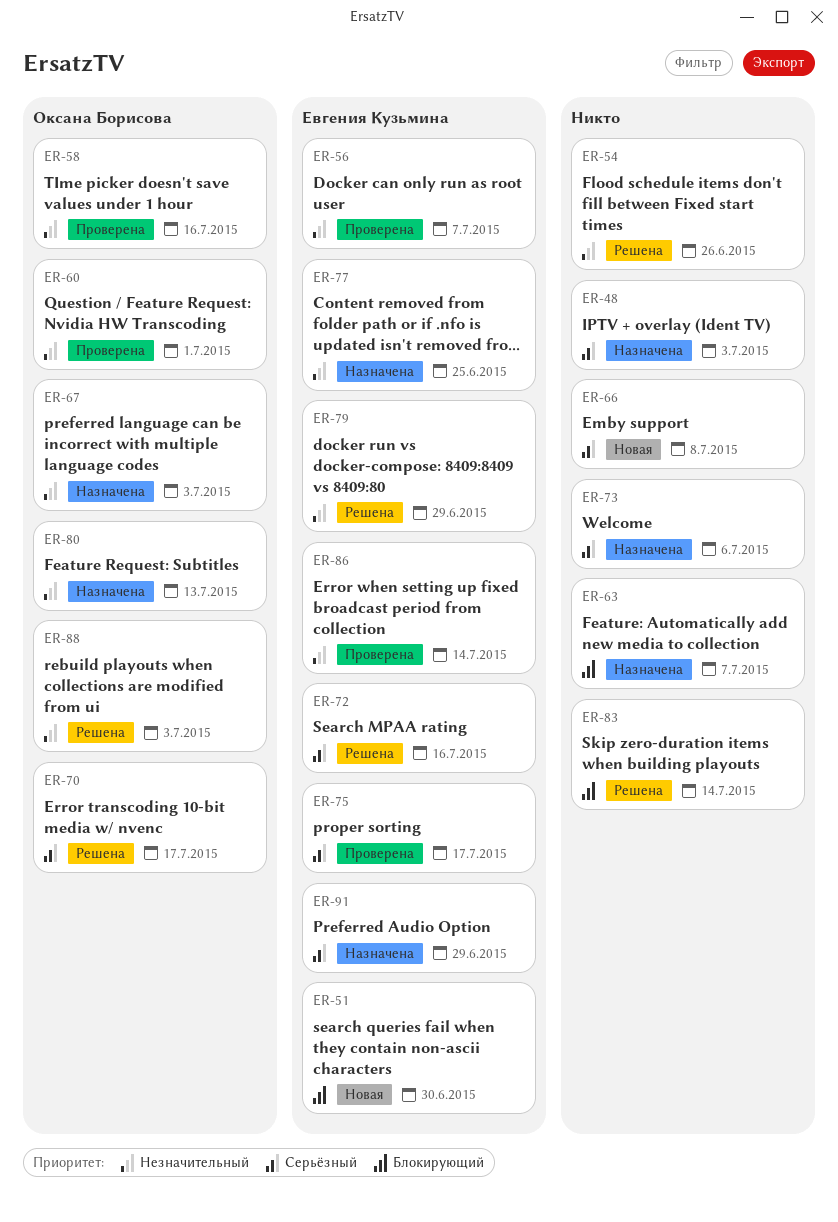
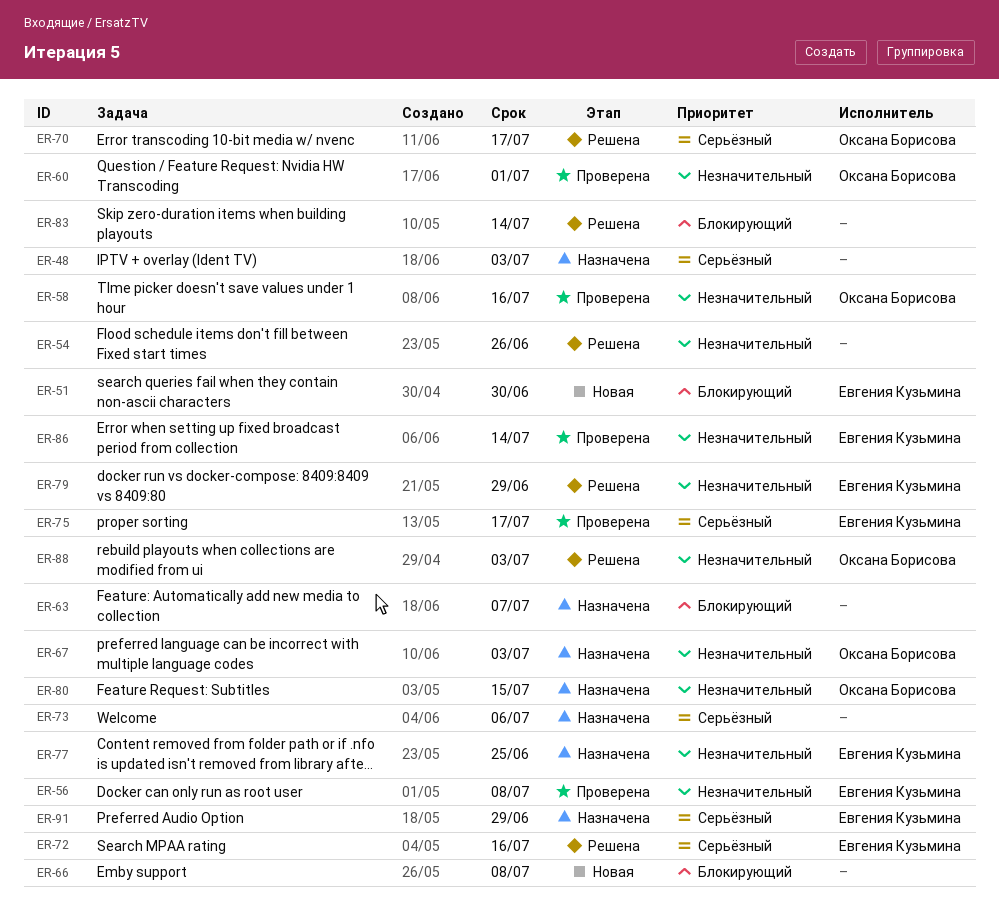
ER-56, due: Jul 7 -> Jul 8
ER-66, priority: Серьёзный -> Блокирующий
ER-80, due: Jul 13 -> Jul 15

